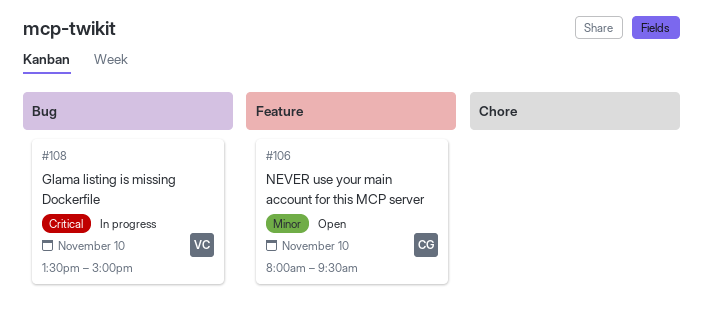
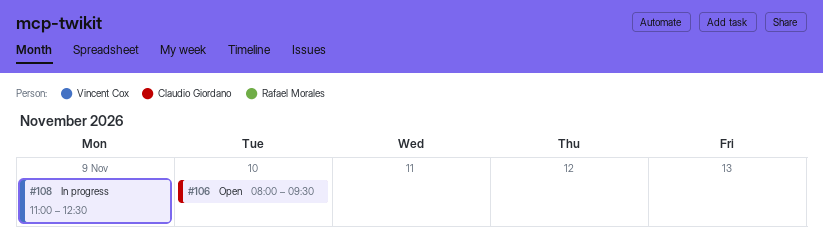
#108, day: Nov 10 -> Nov 9
#108, begins: 13:30 -> 11:00
#108, ends: 15:00 -> 12:30

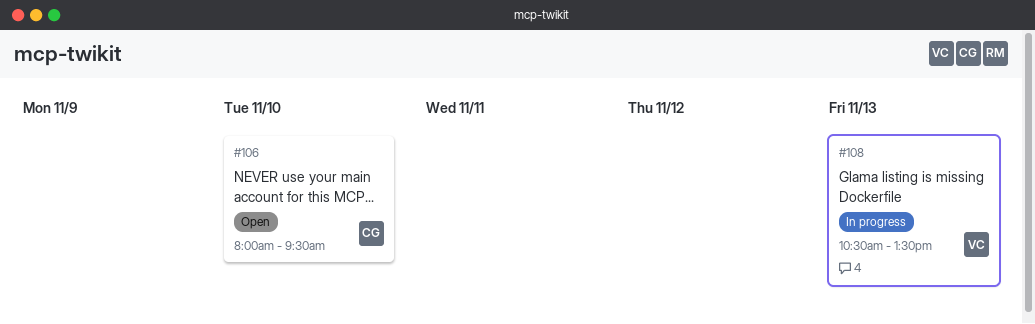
#108, day: Nov 9 -> Nov 13
#108, begins: 11:00 -> 10:30
#108, ends: 12:30 -> 13:30

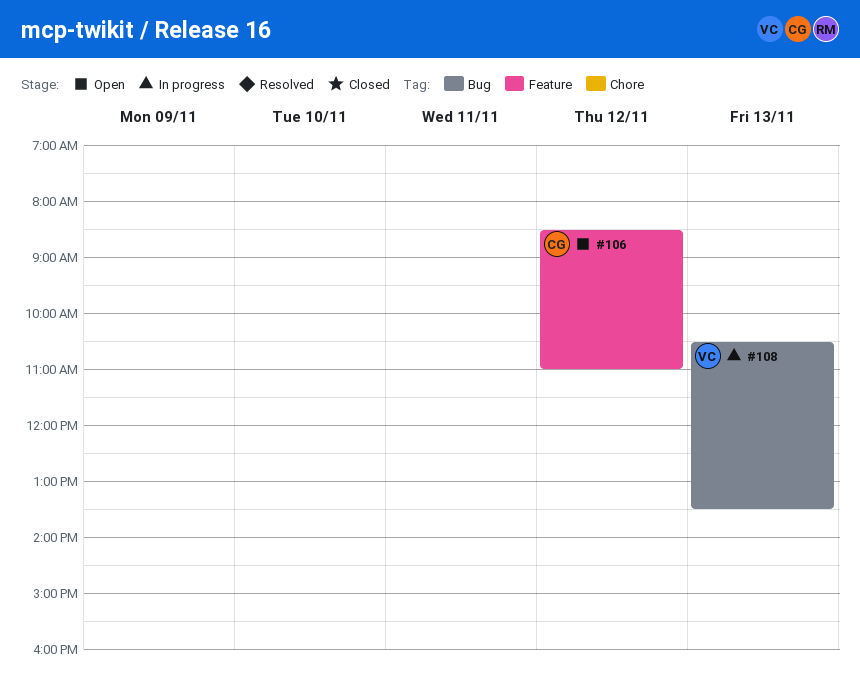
#106, day: Nov 10 -> Nov 12
#106, begins: 08:00 -> 08:30
#106, ends: 09:30 -> 11:00

